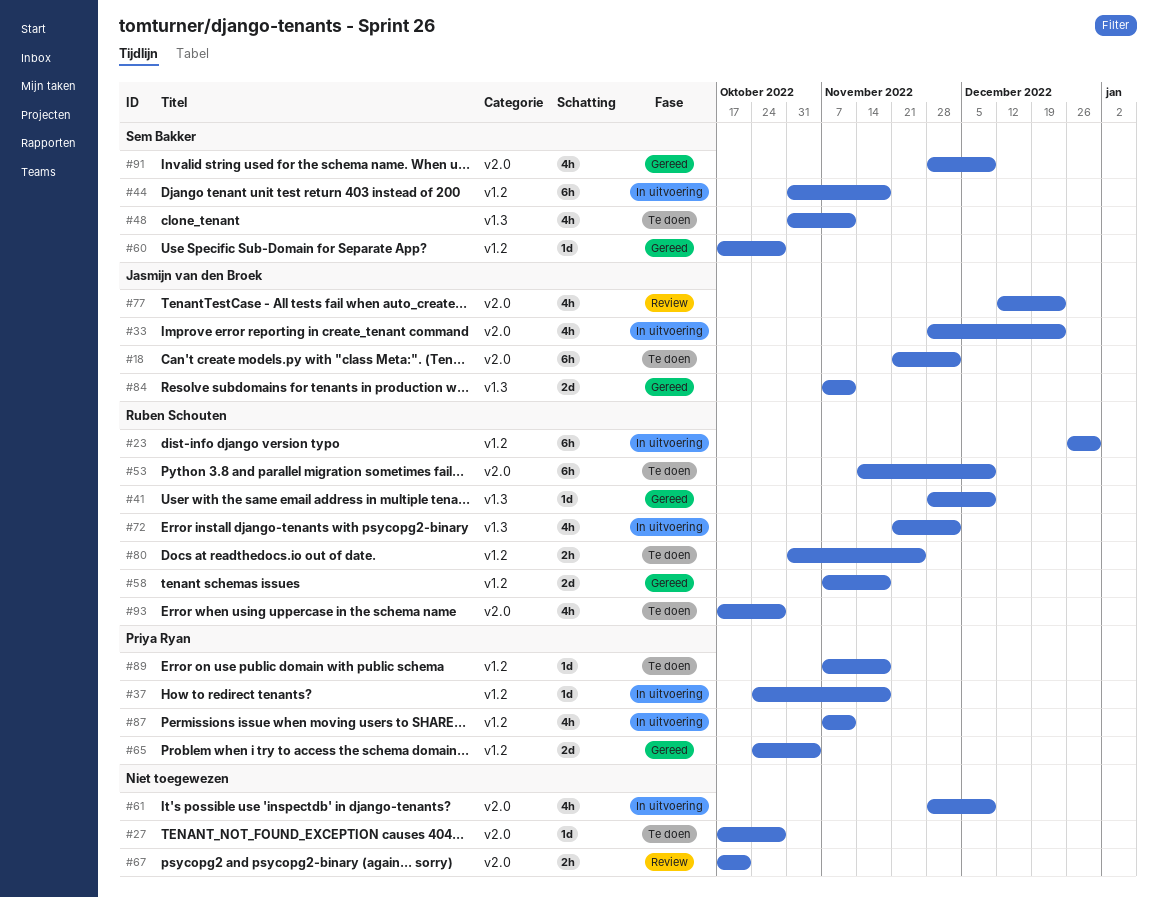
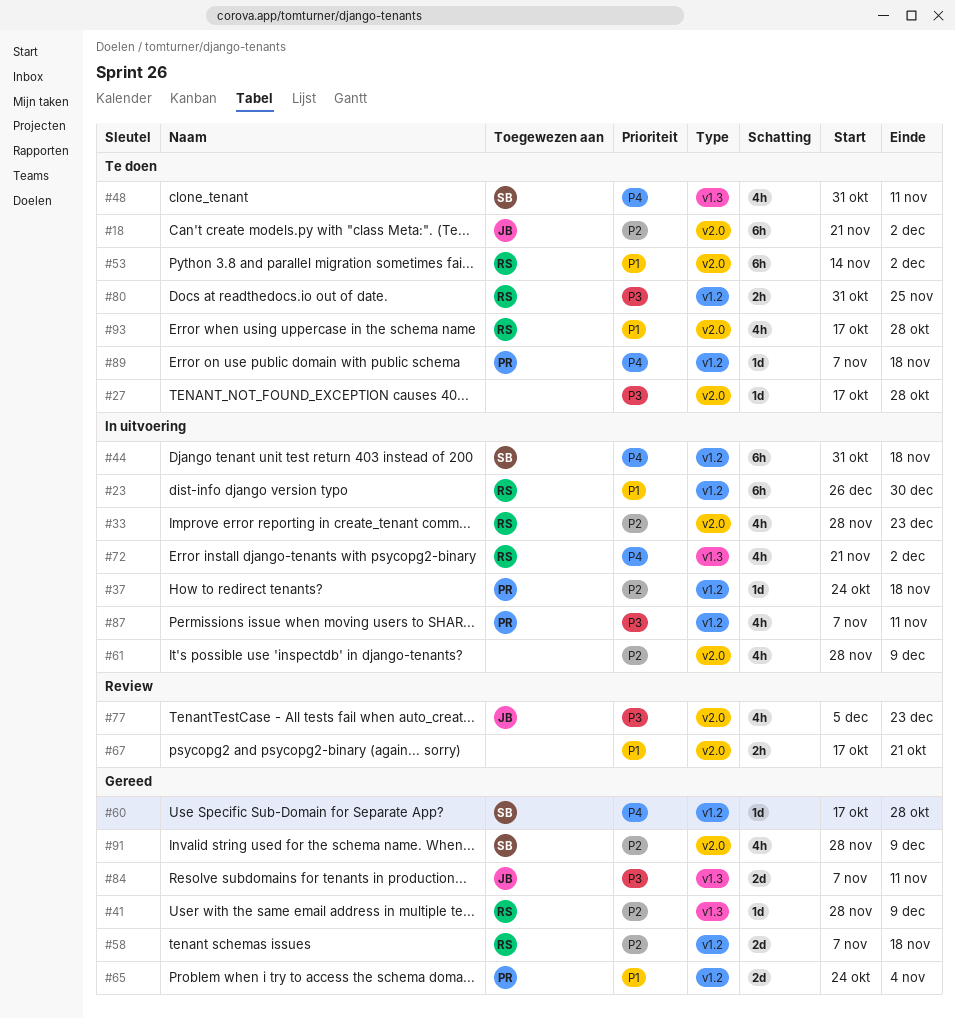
#33, owner: Jasmijn van den Broek -> Ruben Schouten
#53, due: Dec 9 -> Dec 2
#77, start: Dec 12 -> Dec 5

